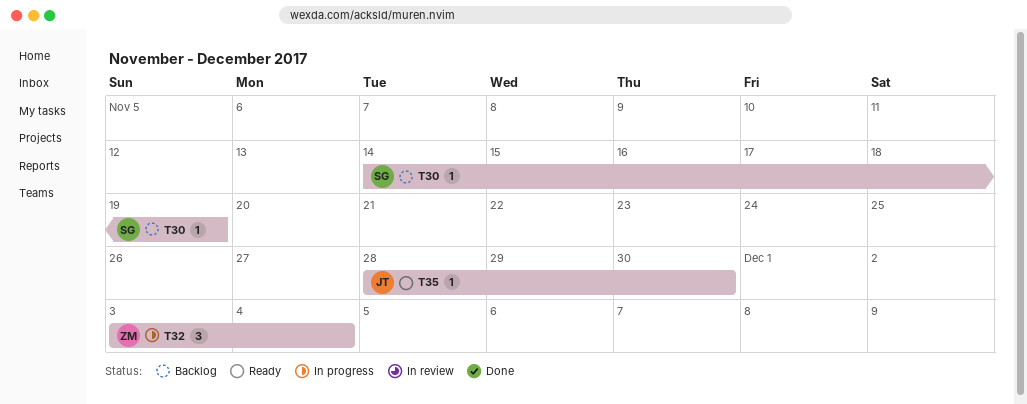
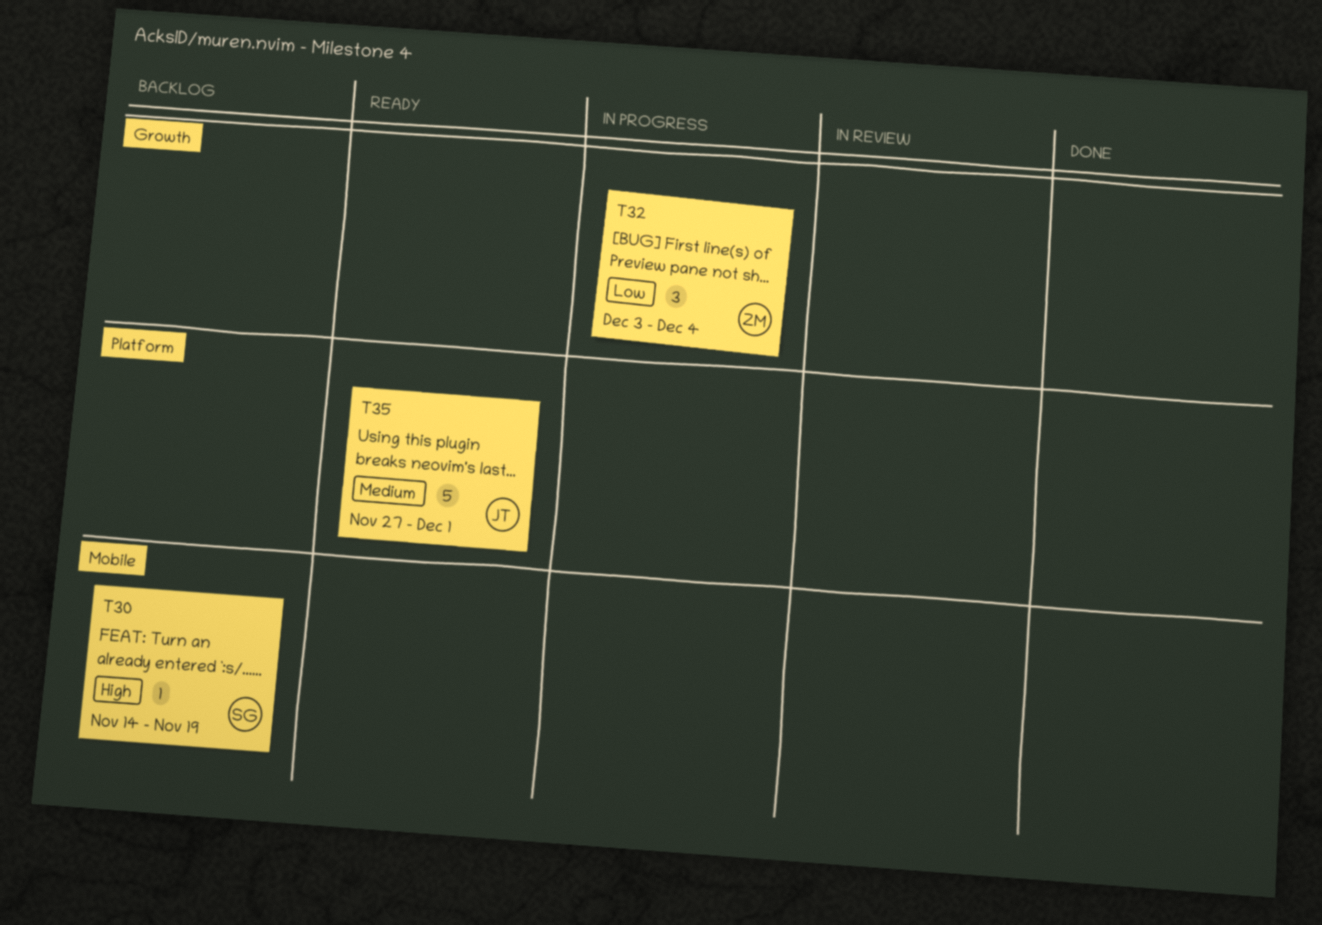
T35, estimate: 1 -> 5
T35, start: Nov 28 -> Nov 27
T35, due: Nov 30 -> Dec 1

